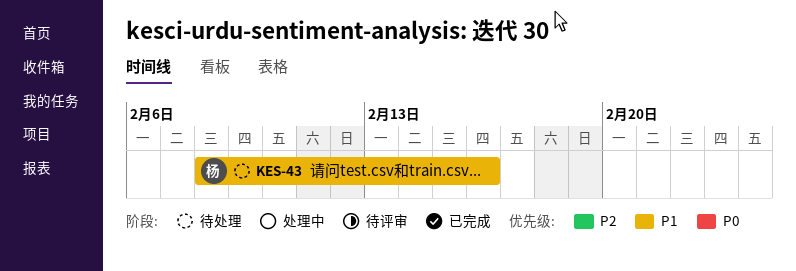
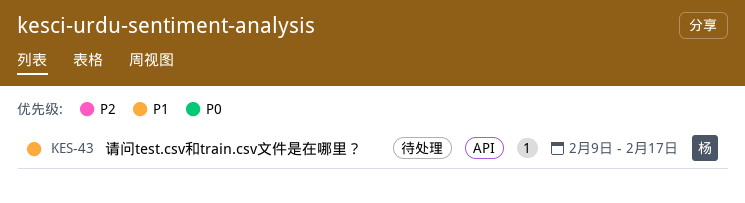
KES-43, start: Feb 8 -> Feb 9
KES-43, due: Feb 16 -> Feb 17

